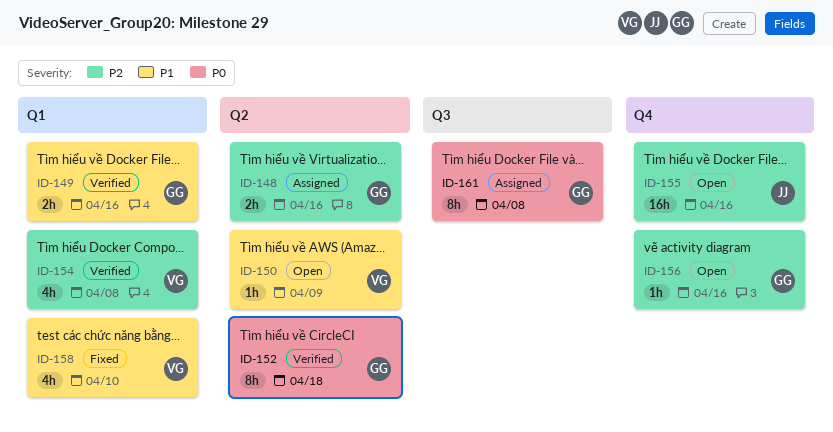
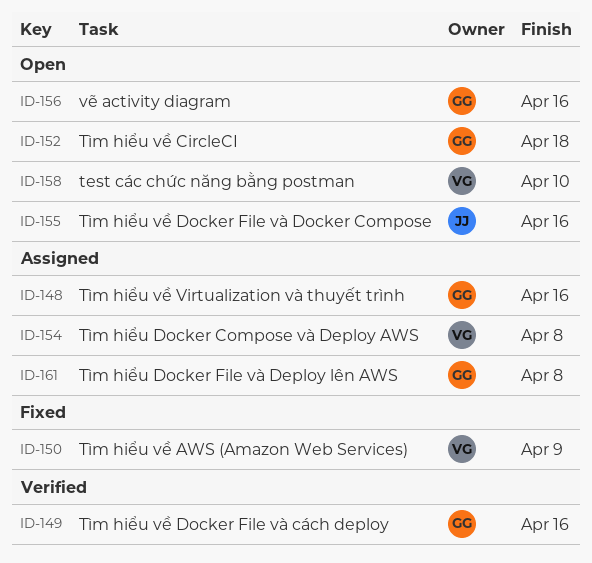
ID-150, status: Open -> Fixed
ID-152, status: Verified -> Open
ID-154, status: Verified -> Assigned
ID-158, status: Fixed -> Open

